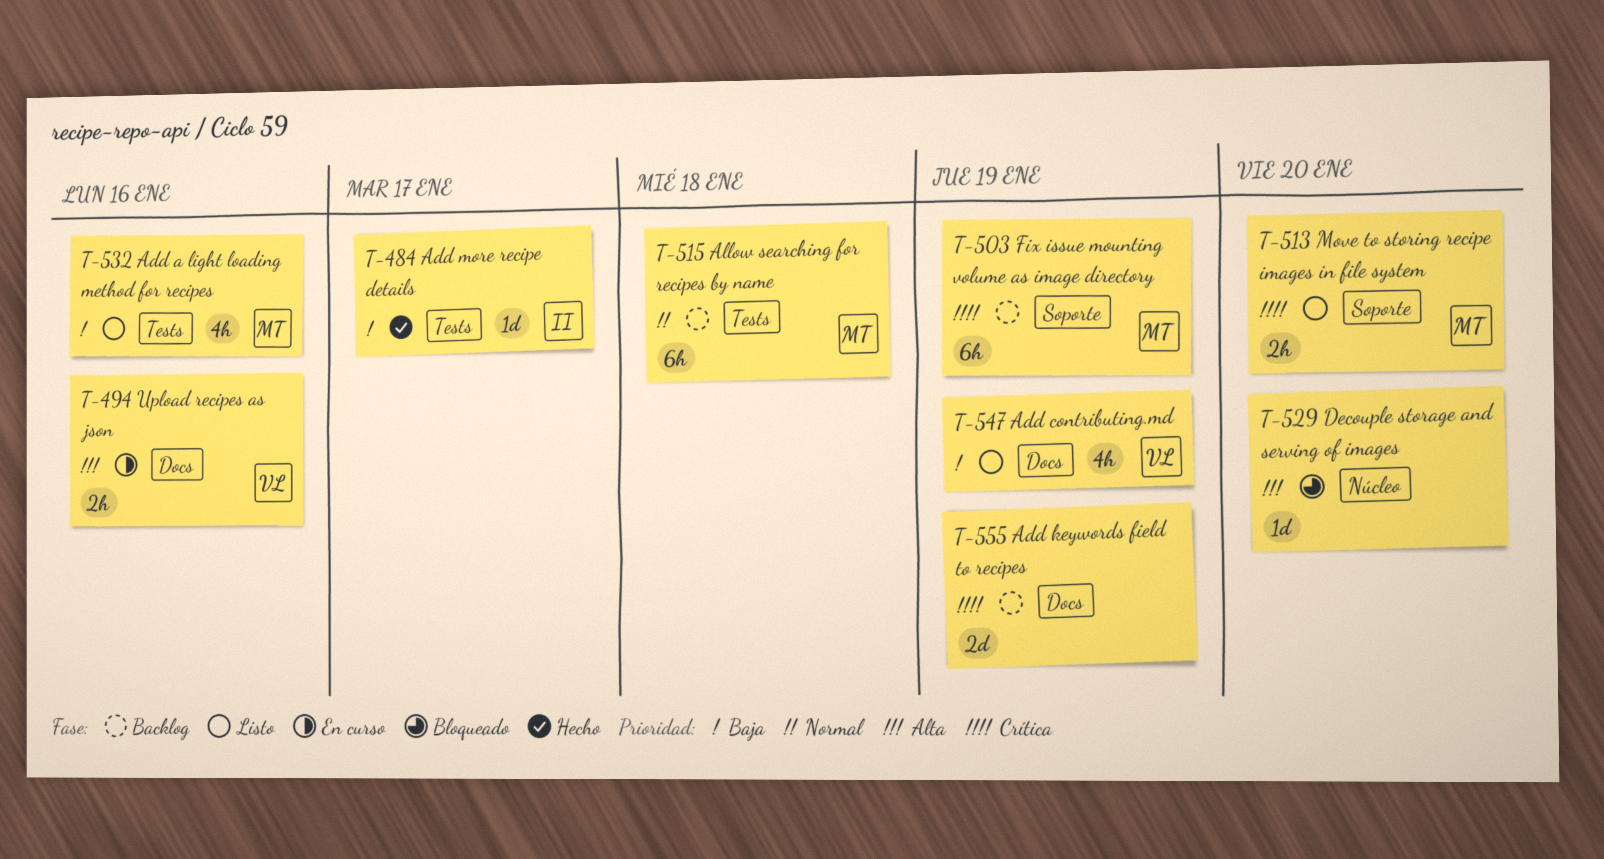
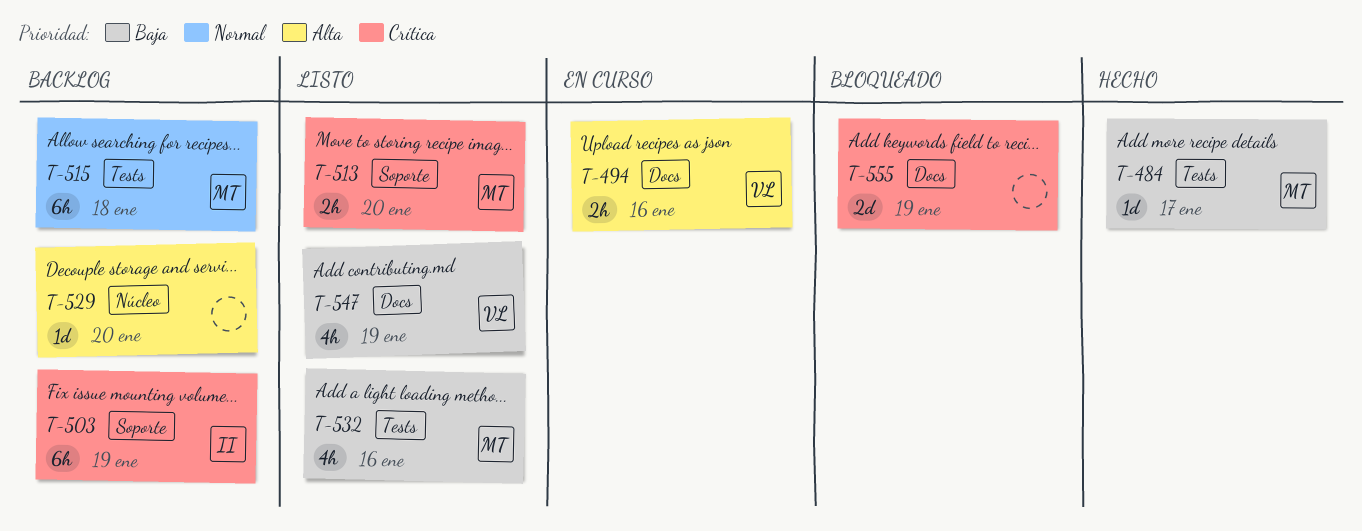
T-484, owner: II -> MT
T-503, owner: MT -> II
T-529, status: Bloqueado -> Backlog
T-555, status: Backlog -> Bloqueado

